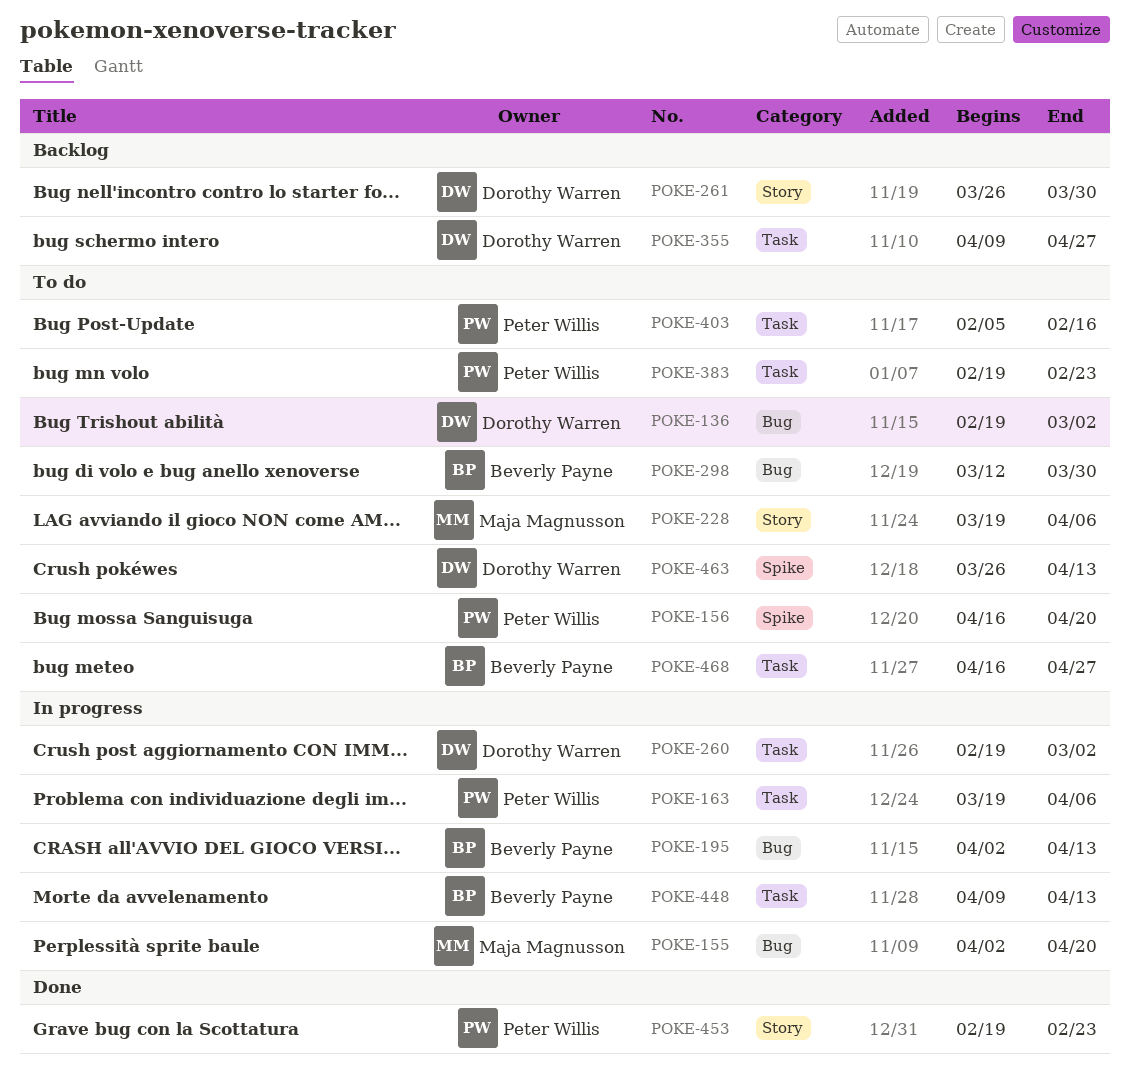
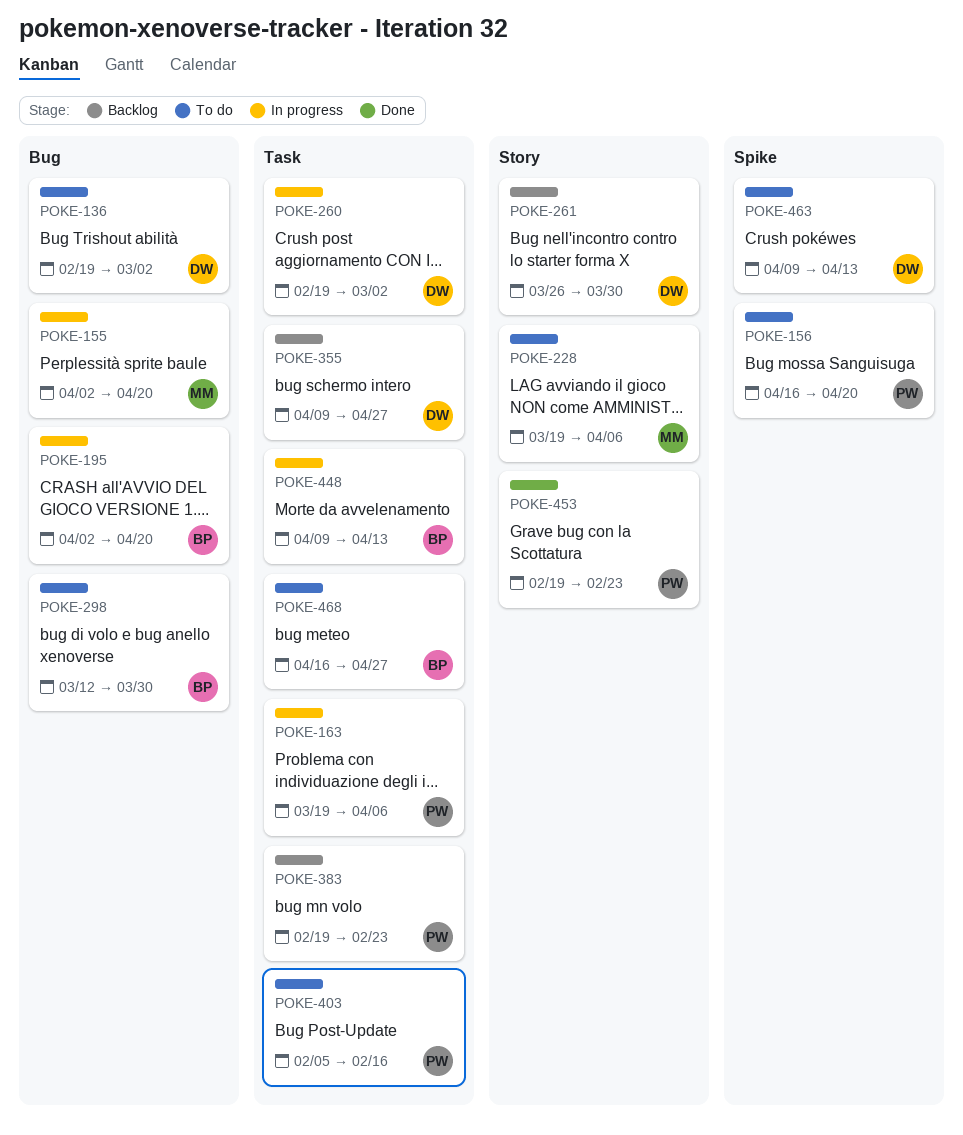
POKE-195, due: Apr 13 -> Apr 20
POKE-383, status: To do -> Backlog
POKE-463, start: Mar 26 -> Apr 9

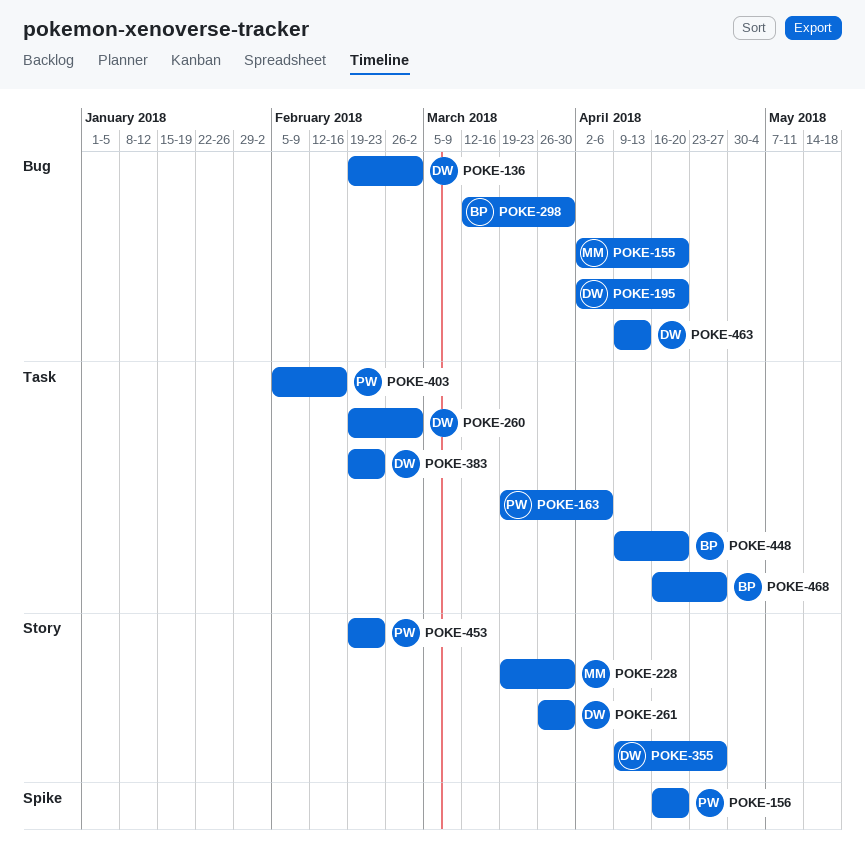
POKE-195, owner: BP -> DW
POKE-228, due: Apr 6 -> Mar 30
POKE-355, label: Task -> Story
POKE-383, owner: PW -> DW
POKE-448, due: Apr 13 -> Apr 20
POKE-463, label: Spike -> Bug

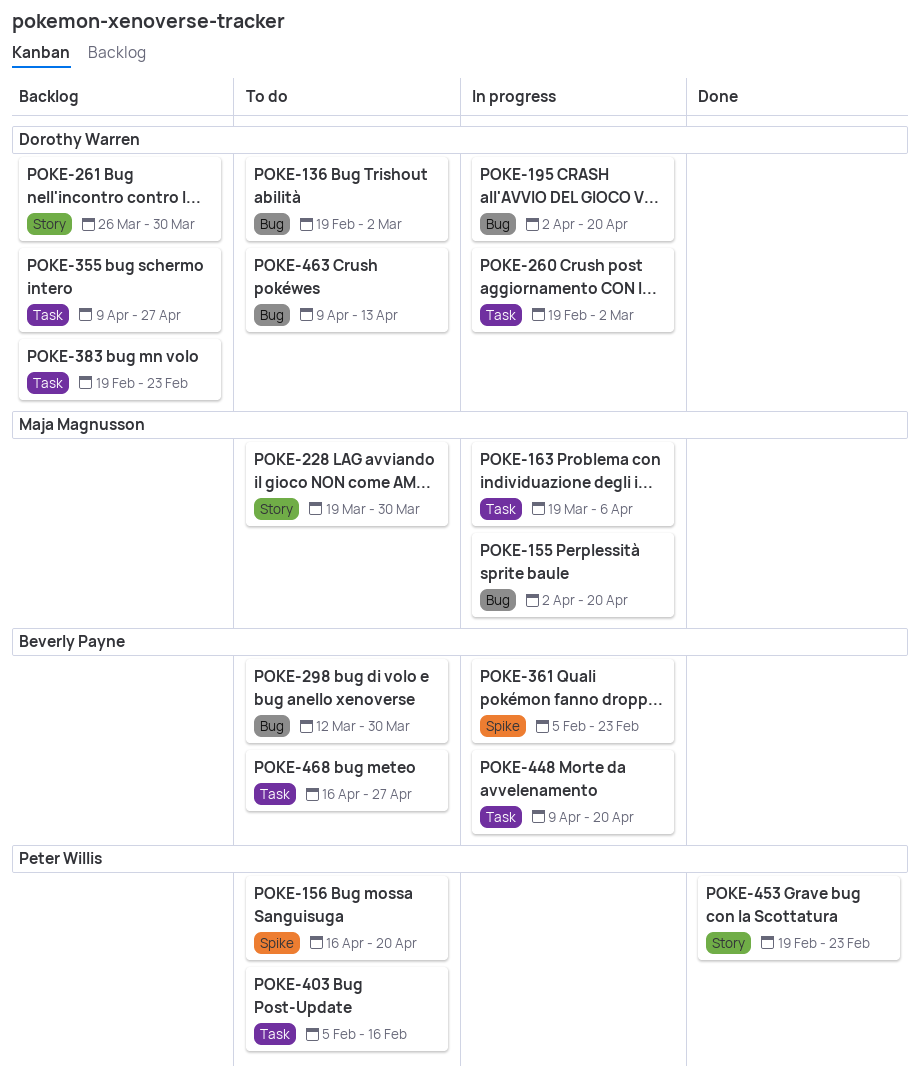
POKE-163, owner: Peter Willis -> Maja Magnusson
POKE-355, label: Story -> Task
POKE-361: none -> present

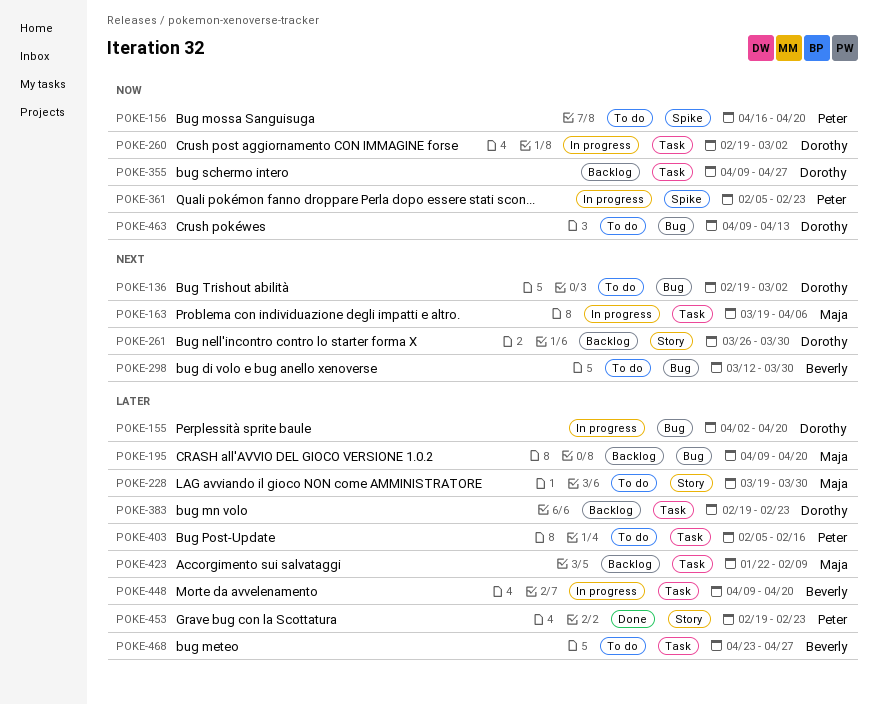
POKE-155, owner: Maja Magnusson -> Dorothy Warren
POKE-195, status: In progress -> Backlog
POKE-195, owner: Dorothy Warren -> Maja Magnusson
POKE-195, start: Apr 2 -> Apr 9
POKE-361, owner: Beverly Payne -> Peter Willis
POKE-423: none -> present
POKE-468, start: Apr 16 -> Apr 23

